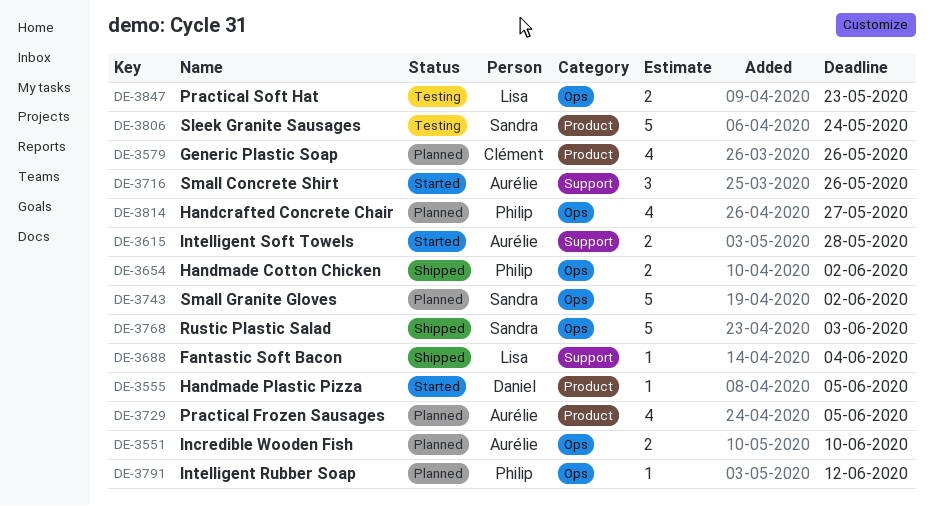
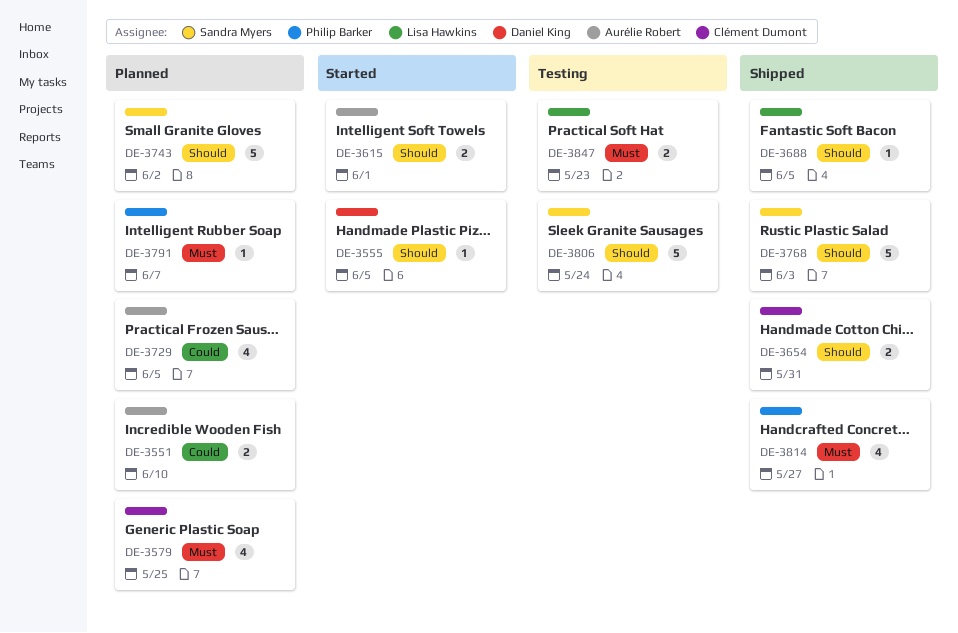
DE-3579, due: May 26 -> May 25
DE-3615, due: May 28 -> Jun 1
DE-3654, owner: Philip Barker -> Clément Dumont
DE-3654, due: Jun 2 -> May 31
DE-3688, due: Jun 4 -> Jun 5
DE-3716: present -> none
DE-3791, due: Jun 12 -> Jun 7
DE-3814, status: Planned -> Shipped

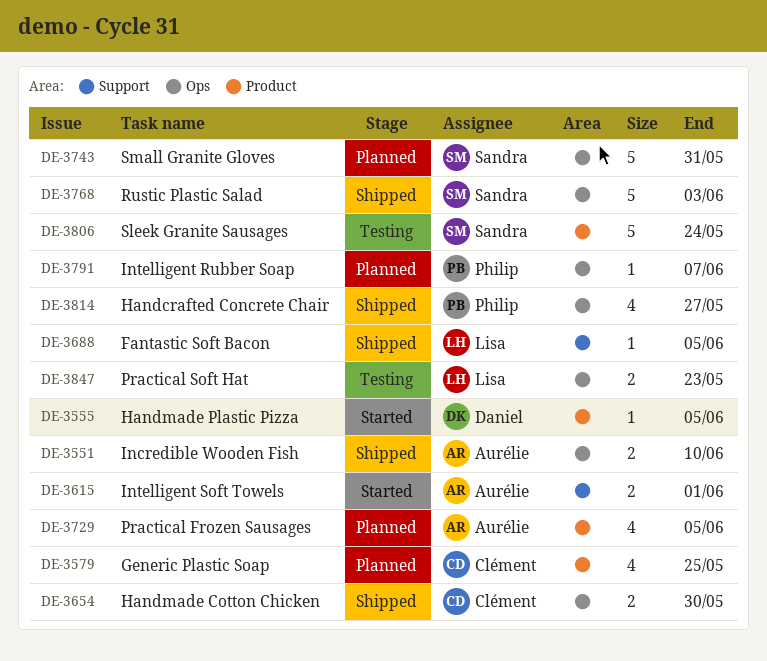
DE-3551, status: Planned -> Shipped
DE-3654, due: May 31 -> May 30
DE-3743, due: Jun 2 -> May 31

